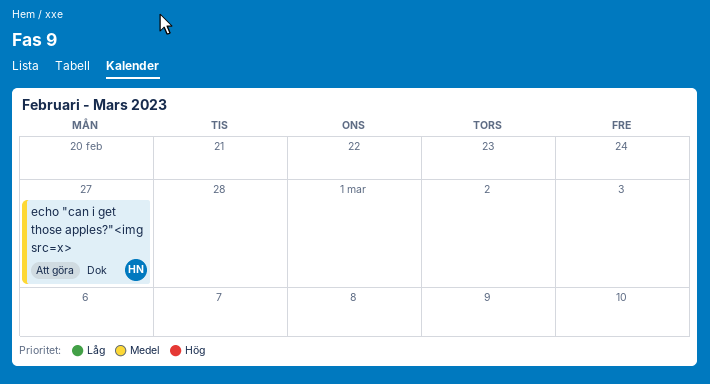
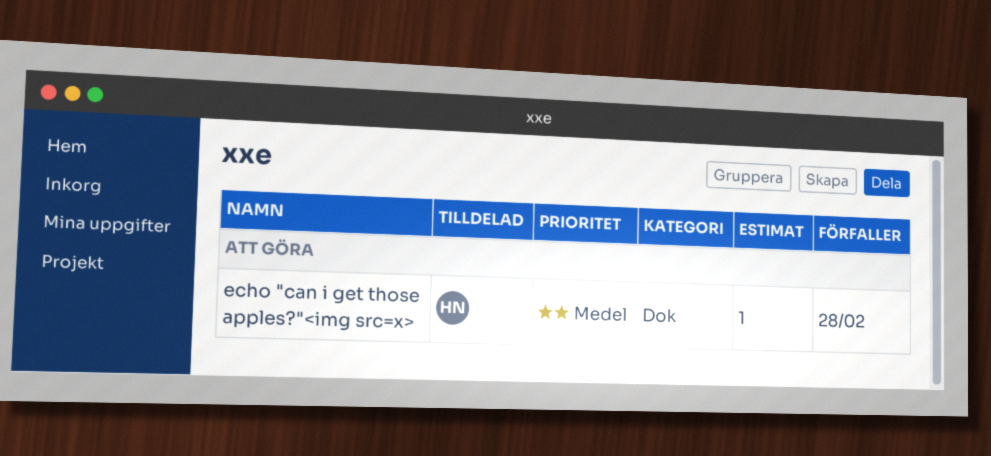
echo "can i get those apples?"<img src=x>, due: Feb 27 -> Feb 28

